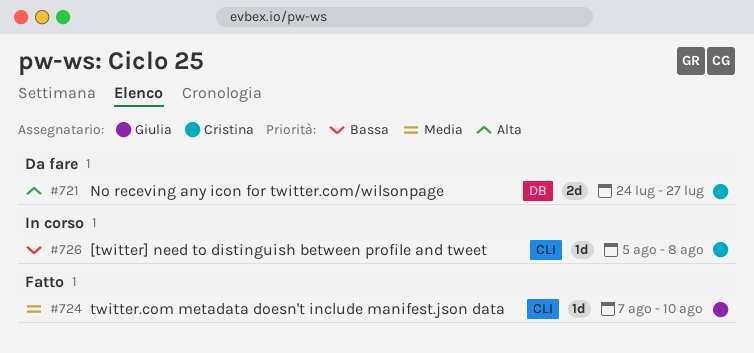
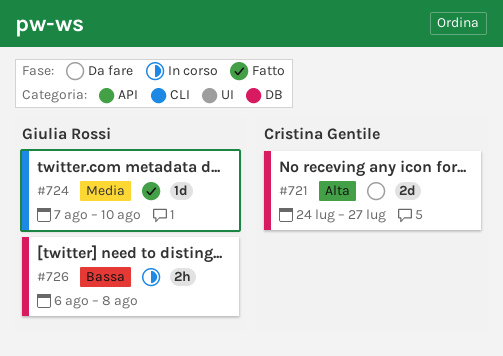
#726, owner: Cristina Gentile -> Giulia Rossi
#726, label: CLI -> DB
#726, estimate: 1d -> 2h
#726, start: Aug 5 -> Aug 6

